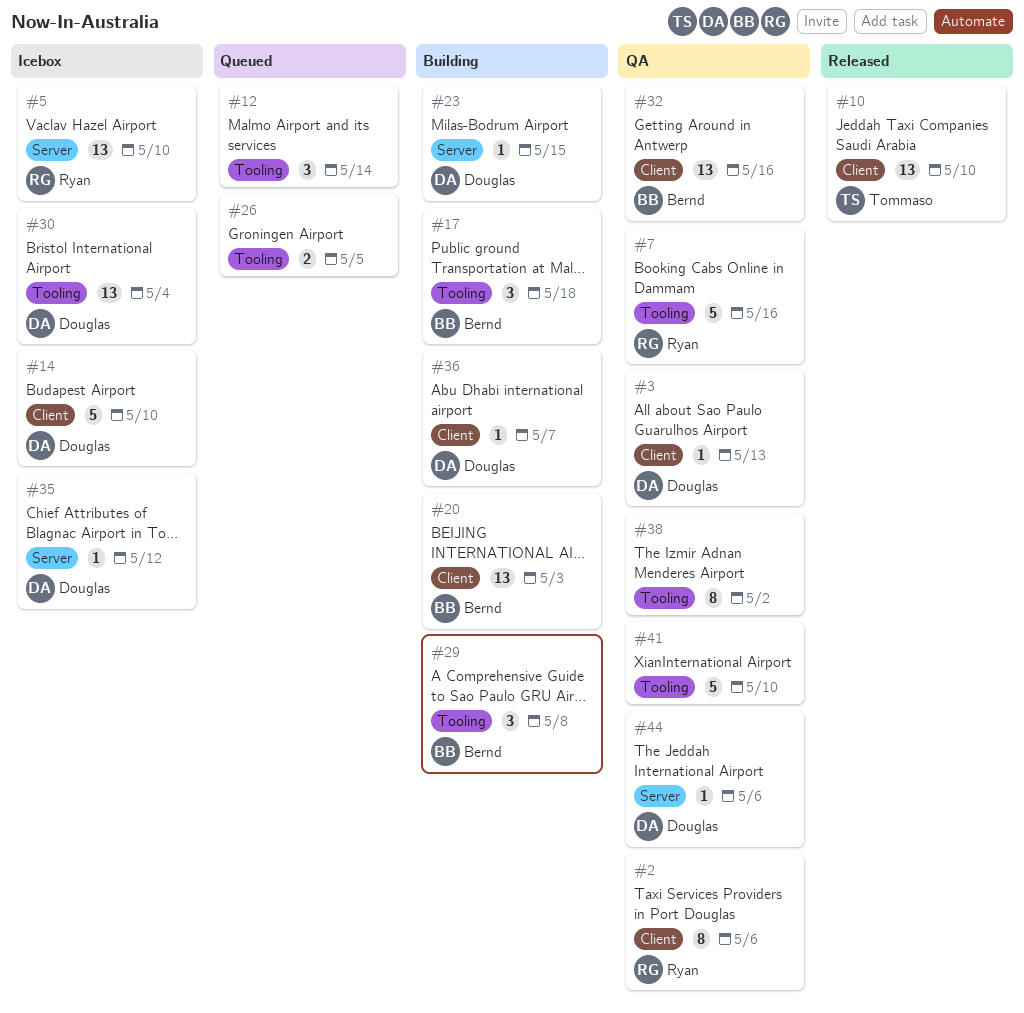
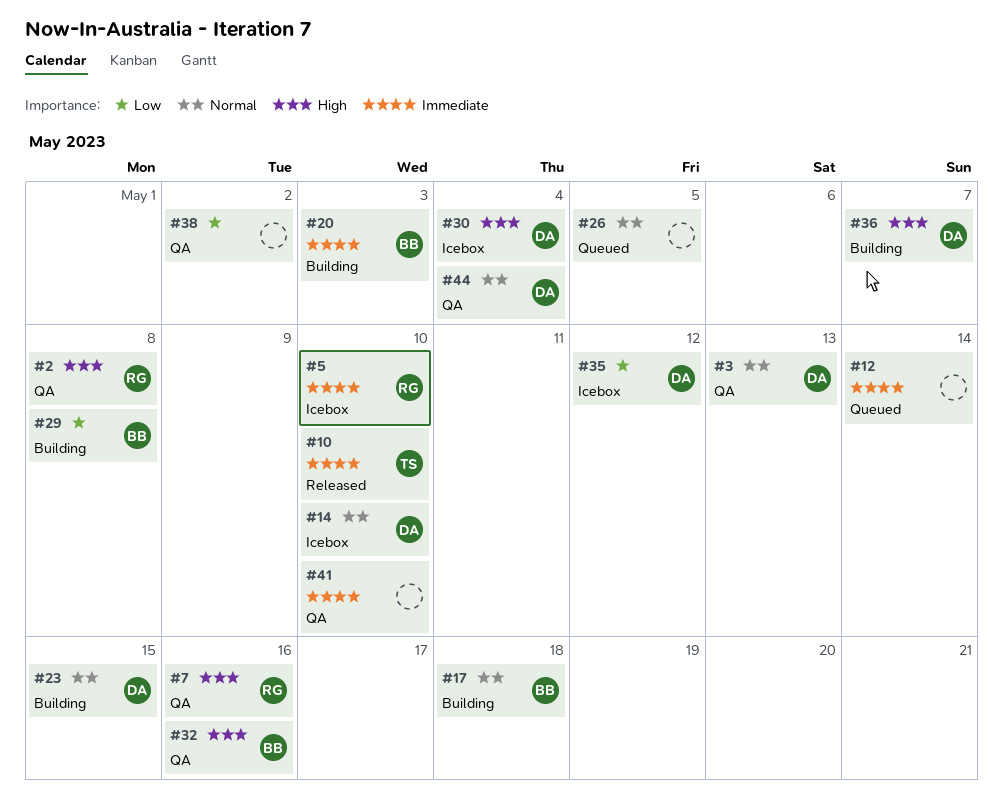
#2, due: May 6 -> May 8
#44, due: May 6 -> May 4

